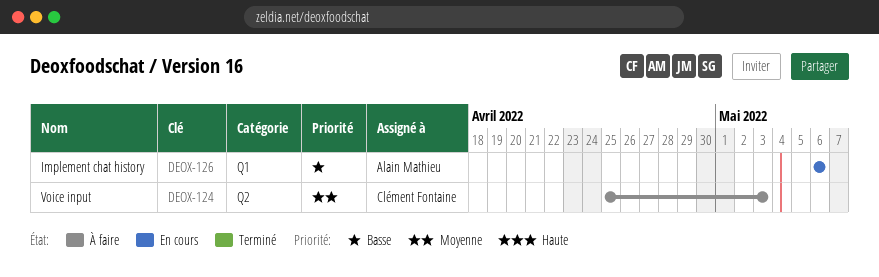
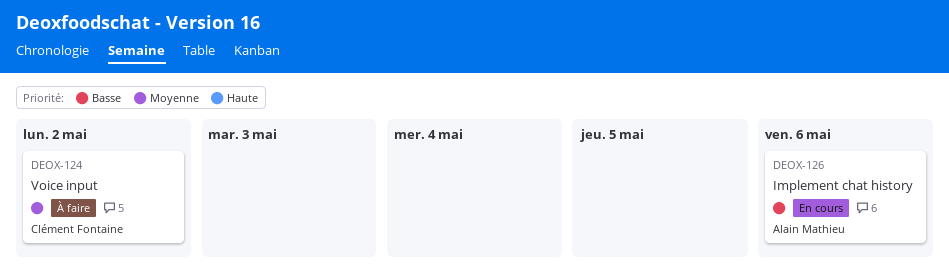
DEOX-124, due: May 3 -> May 2

